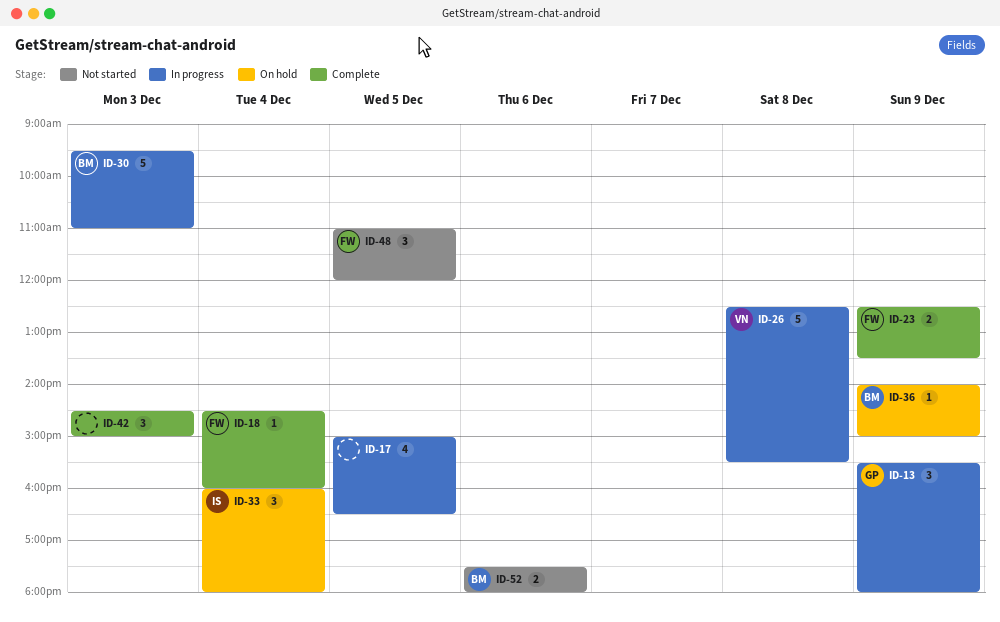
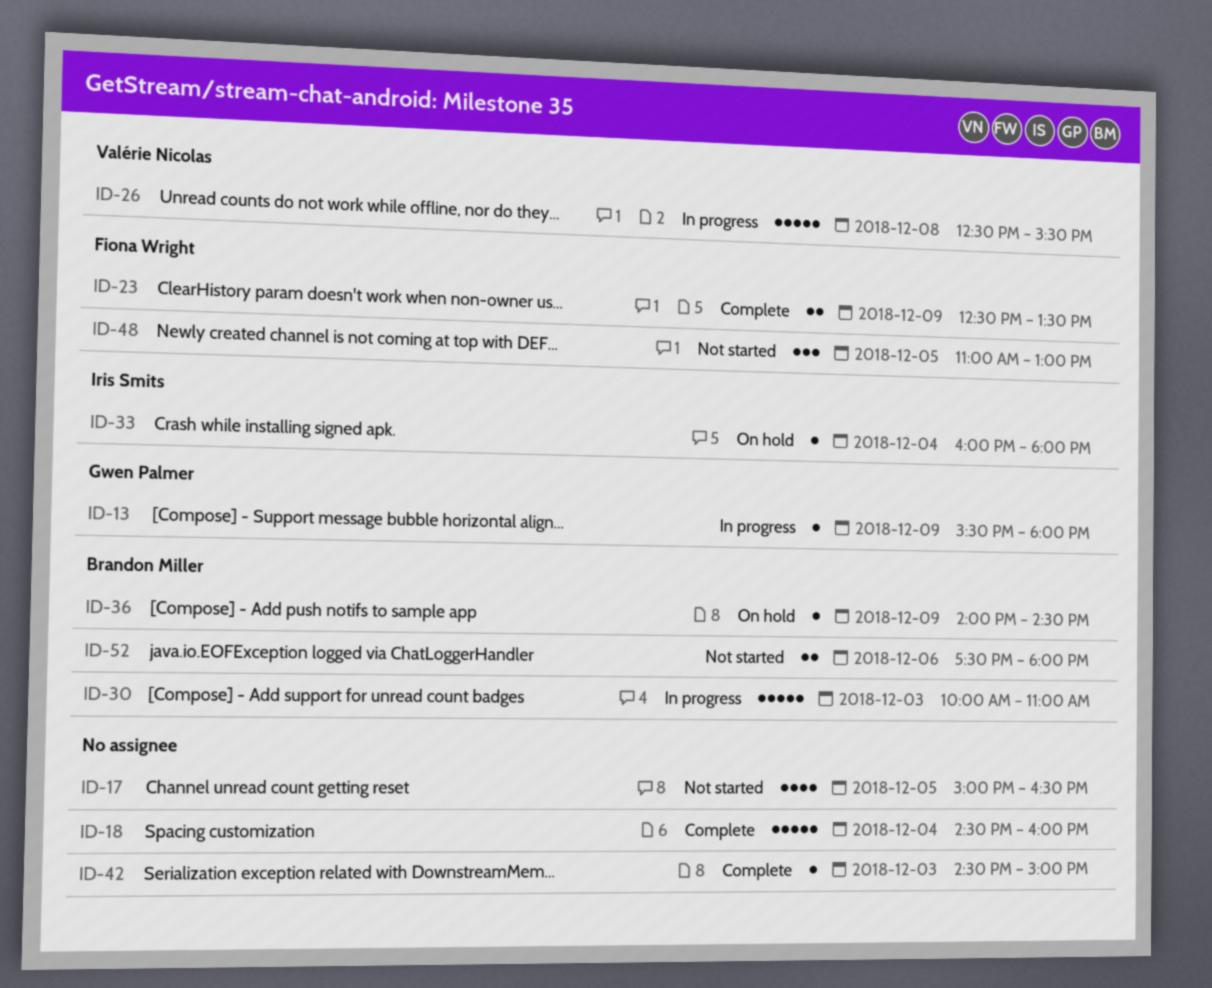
ID-13, estimate: 3 -> 1
ID-17, status: In progress -> Not started
ID-18, owner: Fiona Wright -> none
ID-18, estimate: 1 -> 5
ID-30, begins: 09:30 -> 10:00
ID-33, estimate: 3 -> 1
ID-36, ends: 15:00 -> 14:30
ID-42, estimate: 3 -> 1
ID-48, ends: 12:00 -> 13:00

